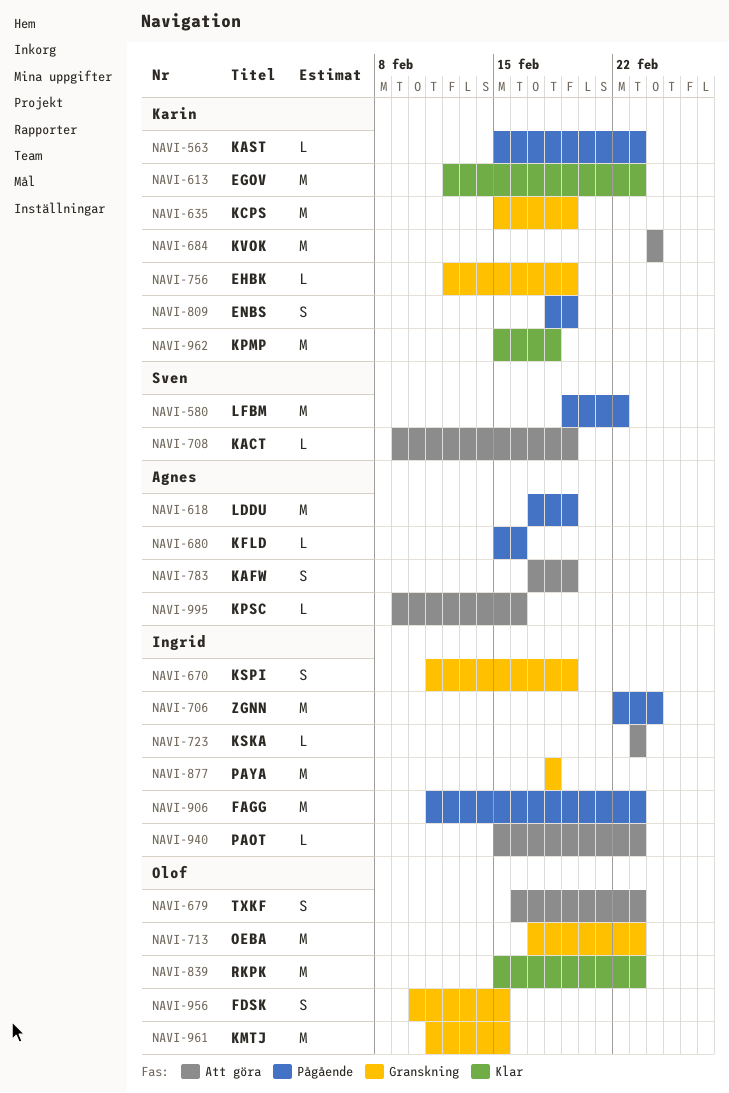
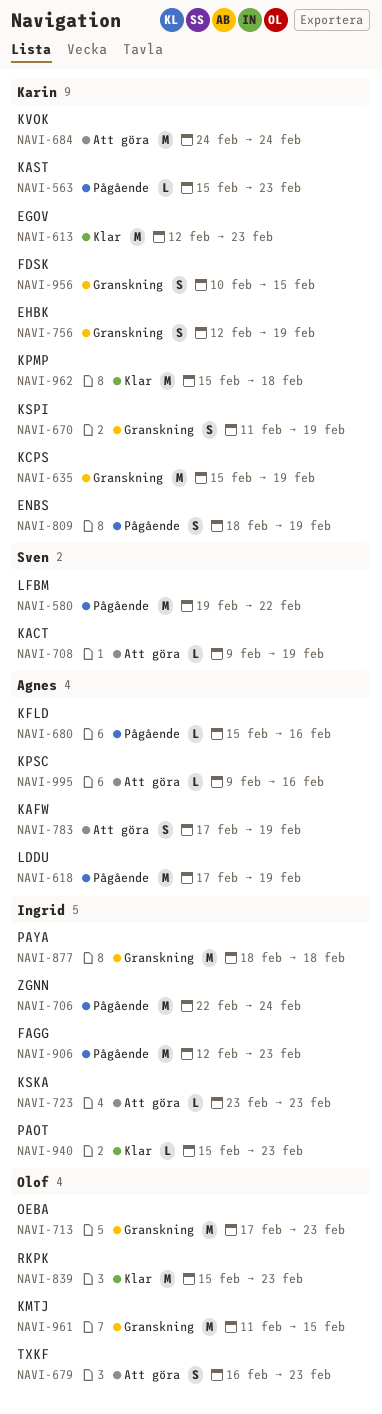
NAVI-670, owner: Ingrid -> Karin
NAVI-756, estimate: L -> S
NAVI-906, start: Feb 11 -> Feb 12
NAVI-940, status: Att göra -> Klar
NAVI-956, owner: Olof -> Karin

